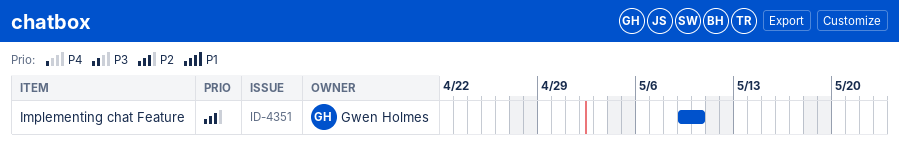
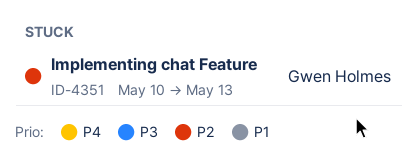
ID-4351, start: May 9 -> May 10
ID-4351, due: May 10 -> May 13

